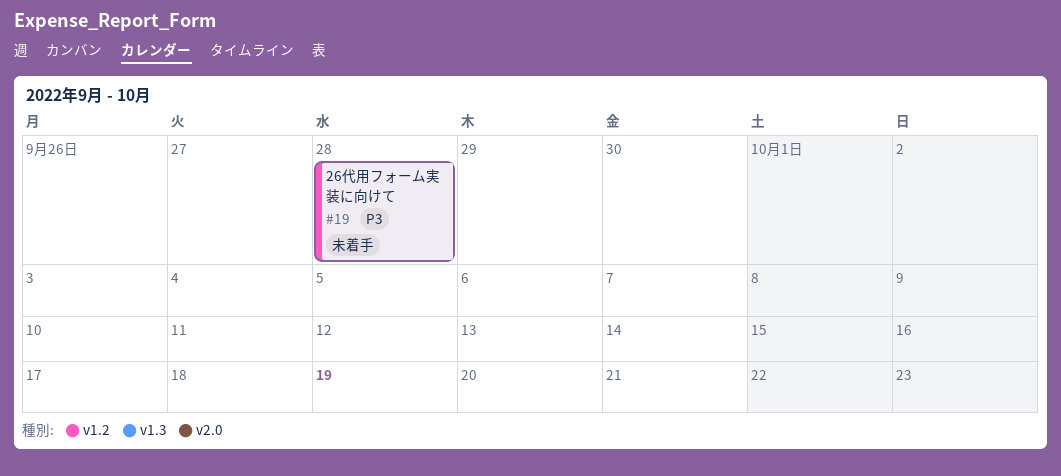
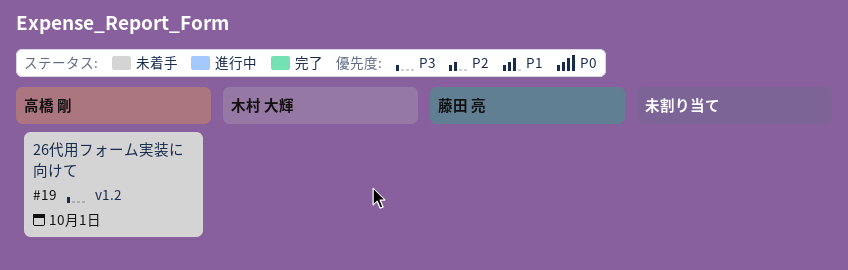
#19, due: Sep 28 -> Oct 1

